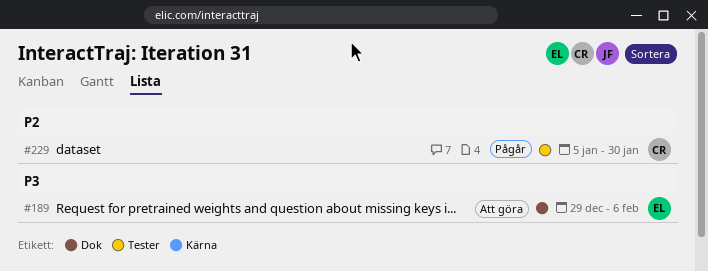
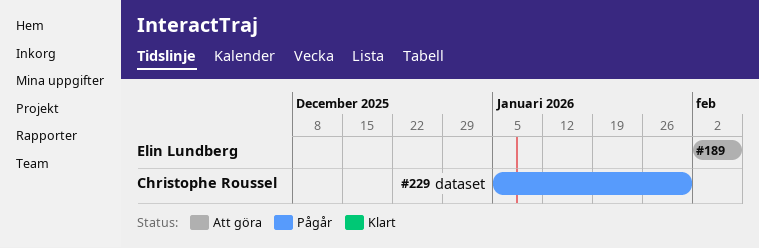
#189, start: Dec 29 -> Feb 2

